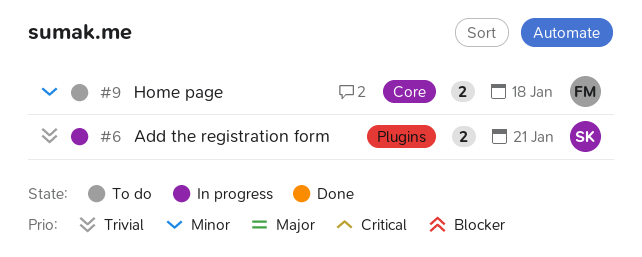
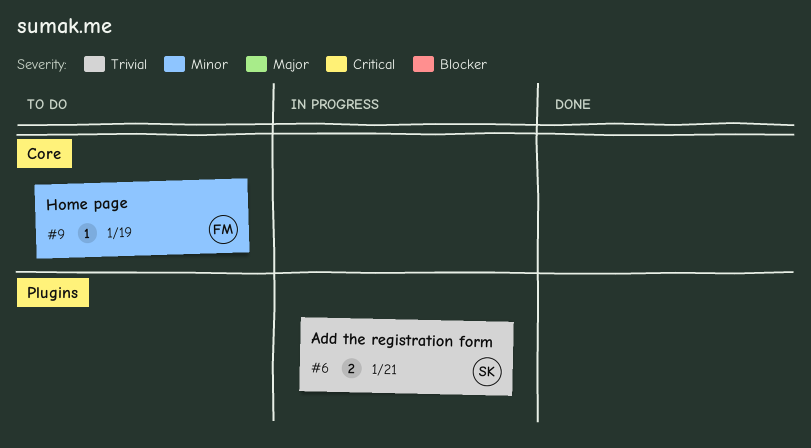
#9, estimate: 2 -> 1
#9, due: Jan 18 -> Jan 19

